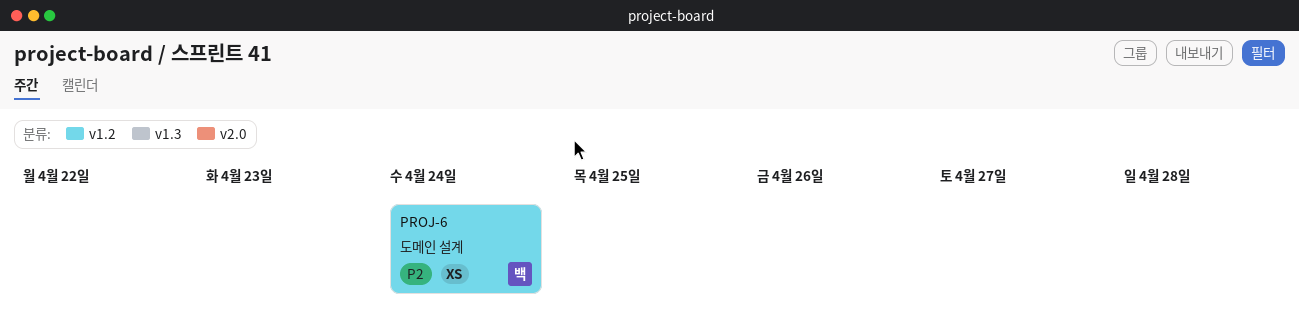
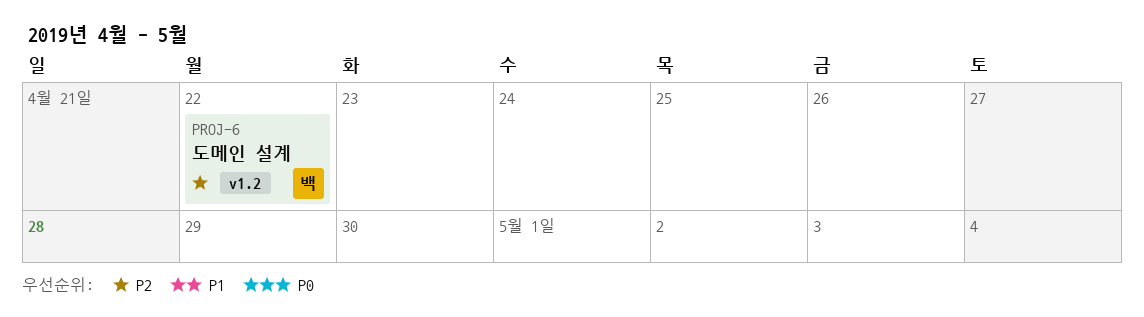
PROJ-6, due: Apr 24 -> Apr 22

